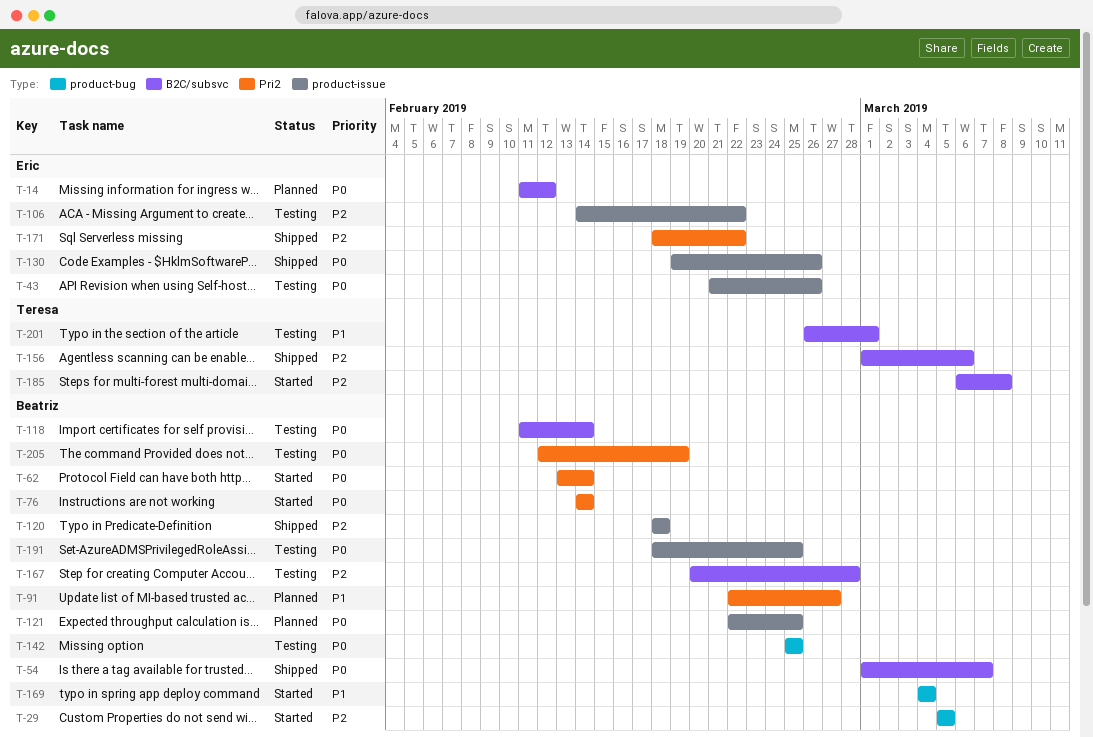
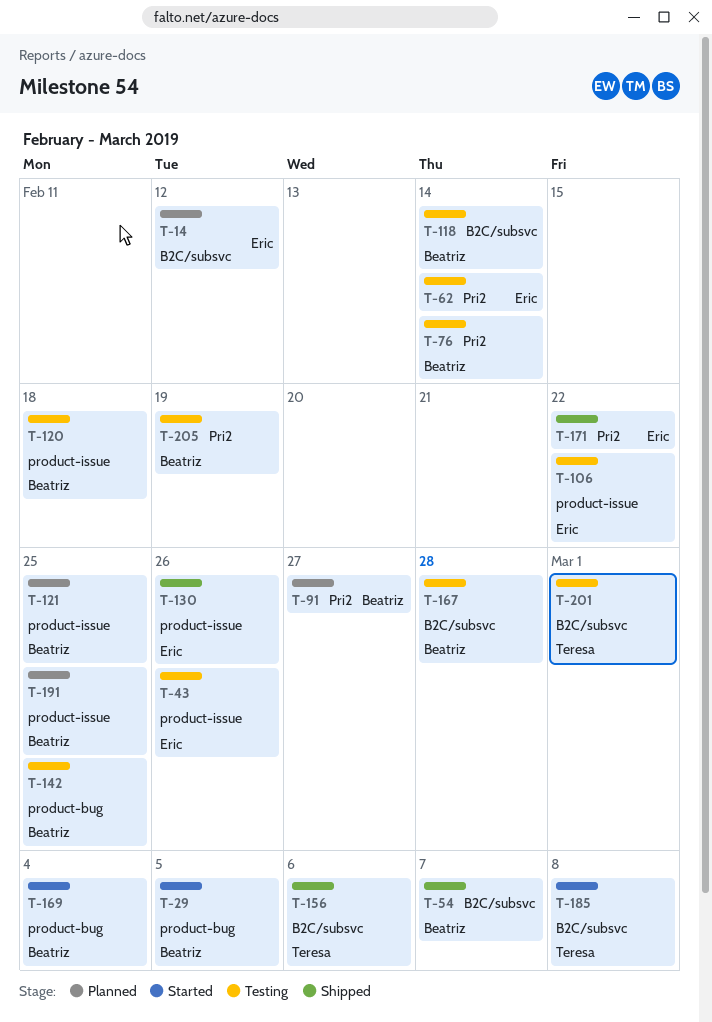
T-62, status: Started -> Testing
T-62, owner: Beatriz -> Eric
T-76, status: Started -> Testing
T-120, status: Shipped -> Testing
T-191, status: Testing -> Planned

